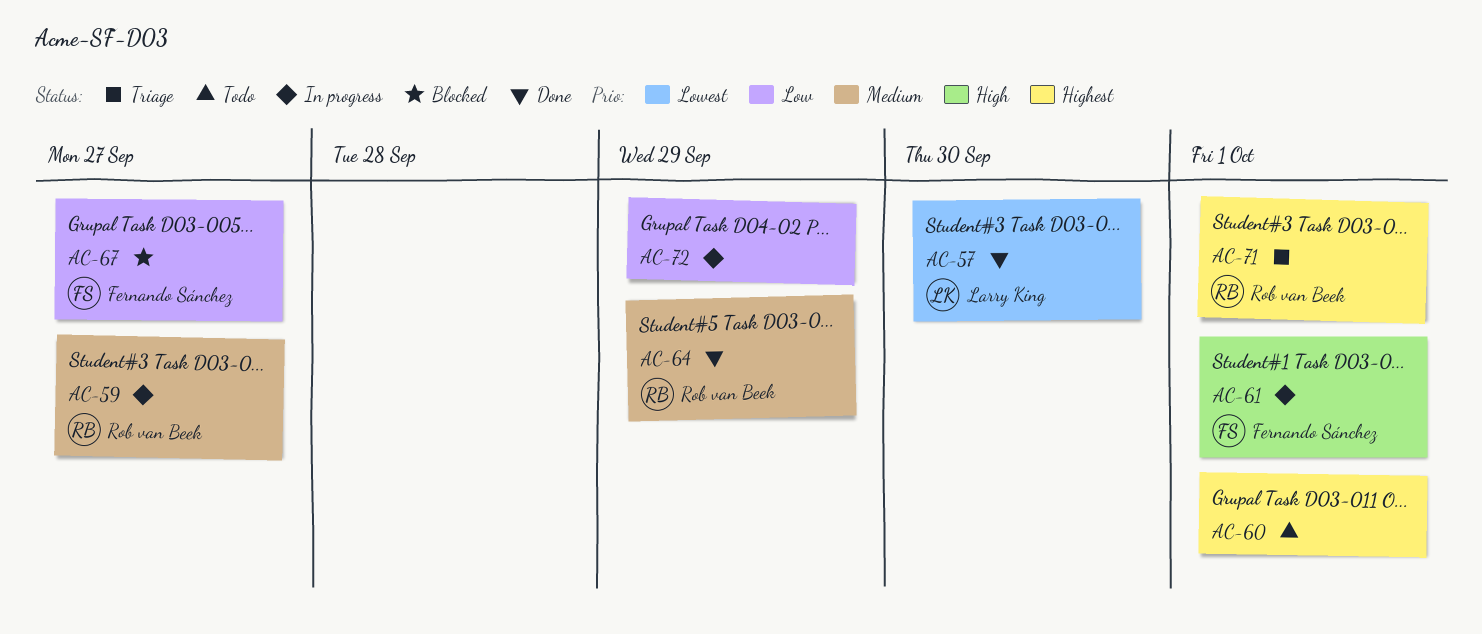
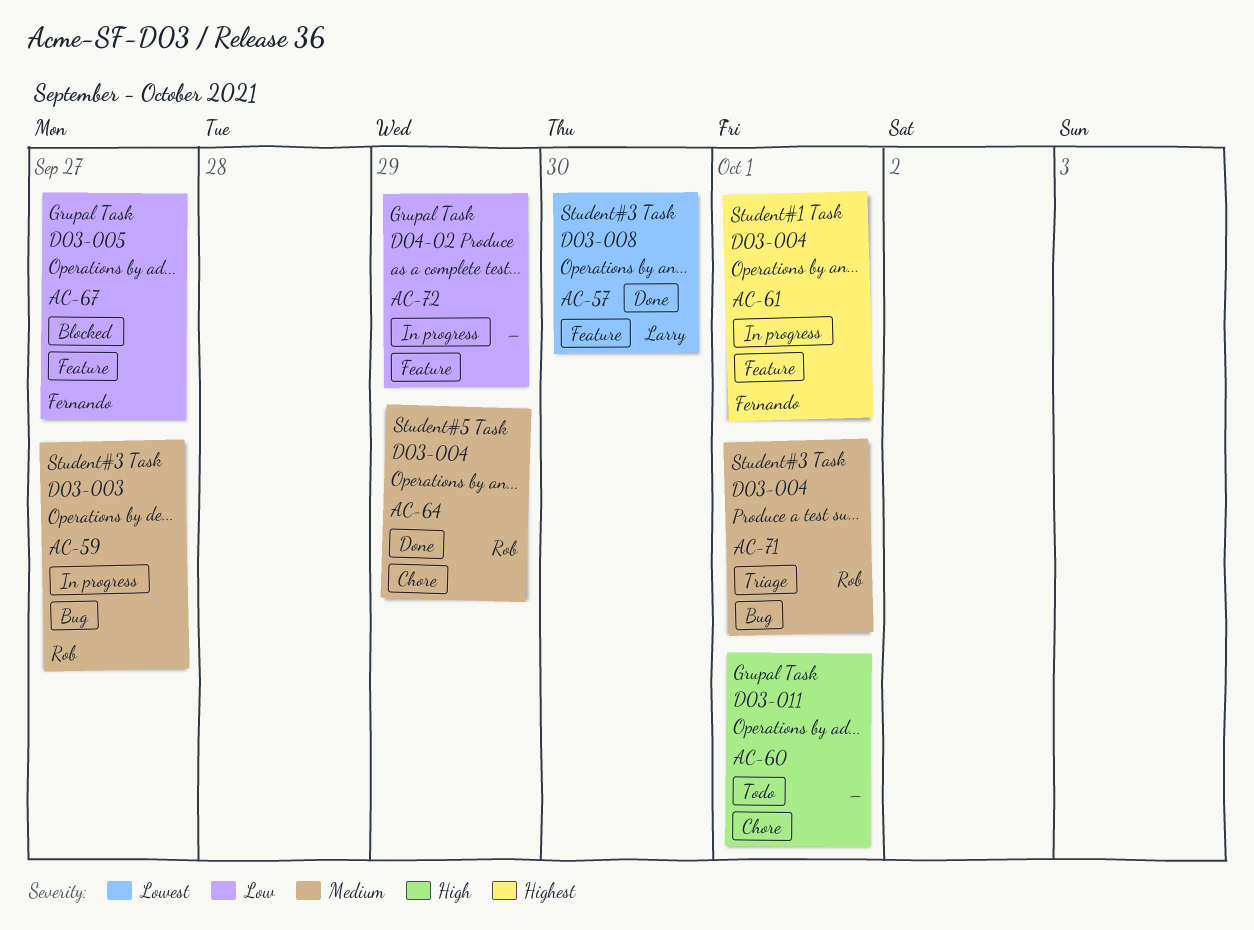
AC-60, priority: Highest -> High
AC-61, priority: High -> Highest
AC-71, priority: Highest -> Medium

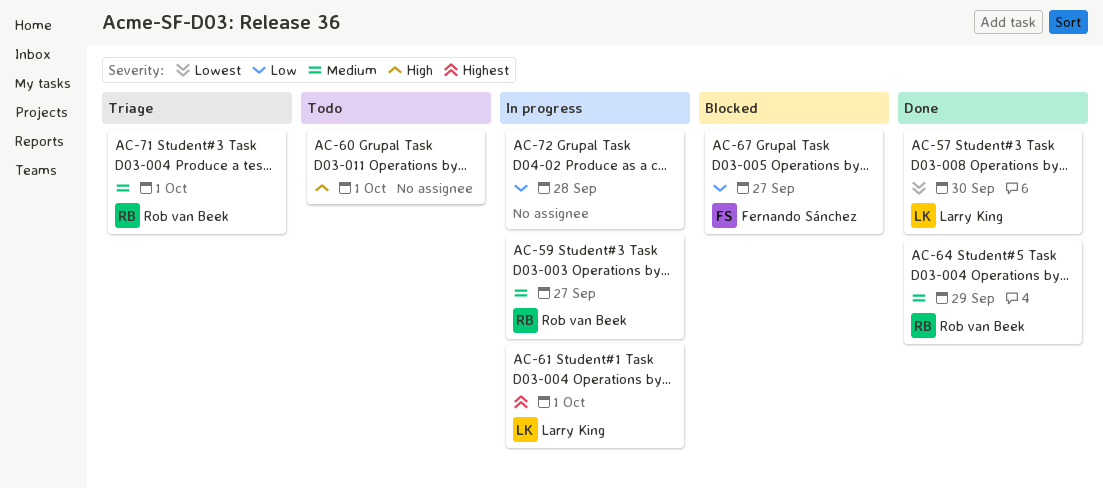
AC-61, owner: Fernando Sánchez -> Larry King
AC-72, due: Sep 29 -> Sep 28

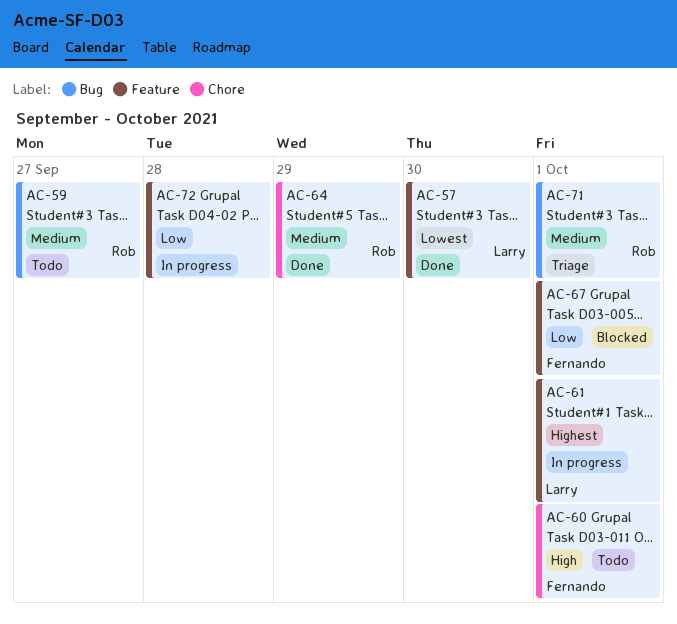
AC-59, status: In progress -> Todo
AC-60, owner: none -> Fernando Sánchez
AC-67, due: Sep 27 -> Oct 1

